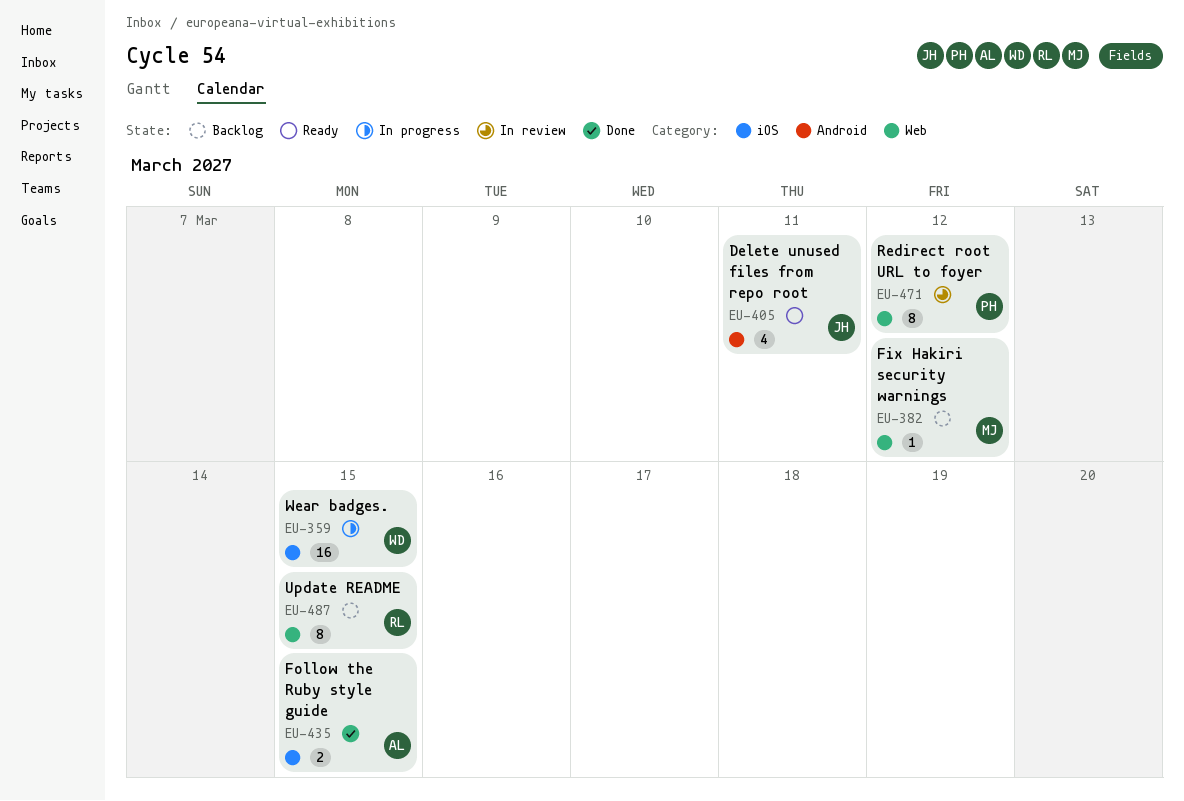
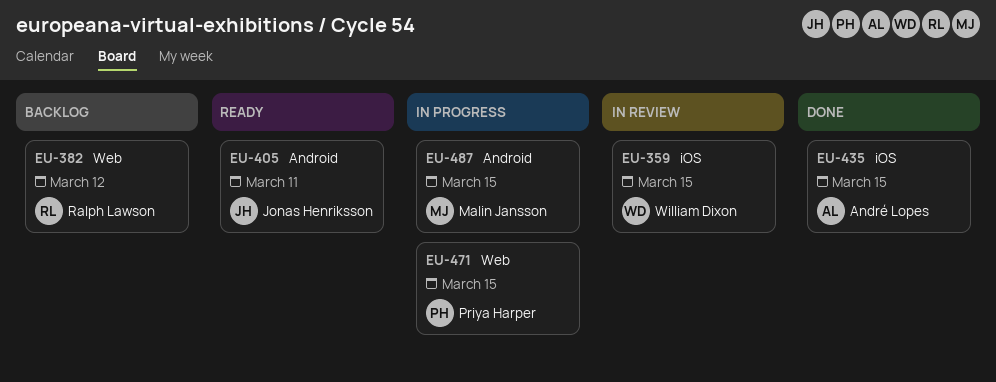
EU-359, status: In progress -> In review
EU-382, owner: Malin Jansson -> Ralph Lawson
EU-471, status: In review -> In progress
EU-471, due: Mar 12 -> Mar 15
EU-487, status: Backlog -> In progress
EU-487, owner: Ralph Lawson -> Malin Jansson
EU-487, label: Web -> Android

